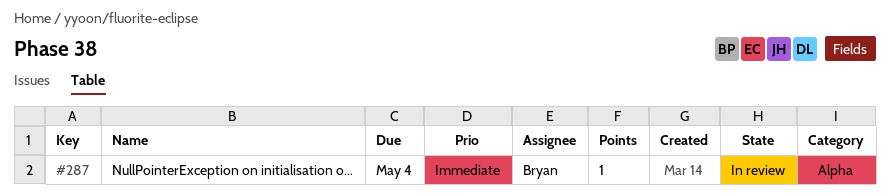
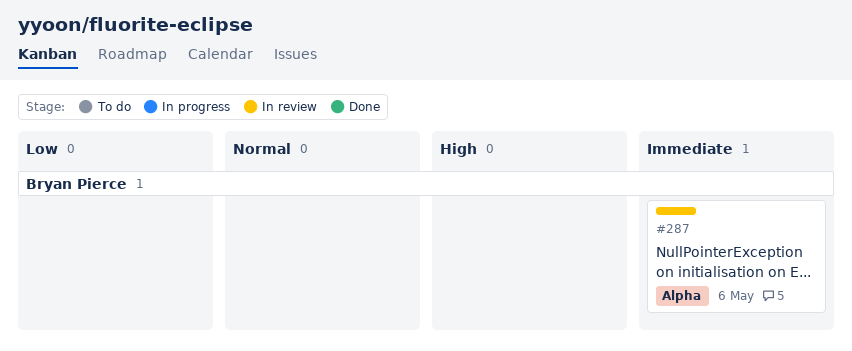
#287, due: May 4 -> May 6

